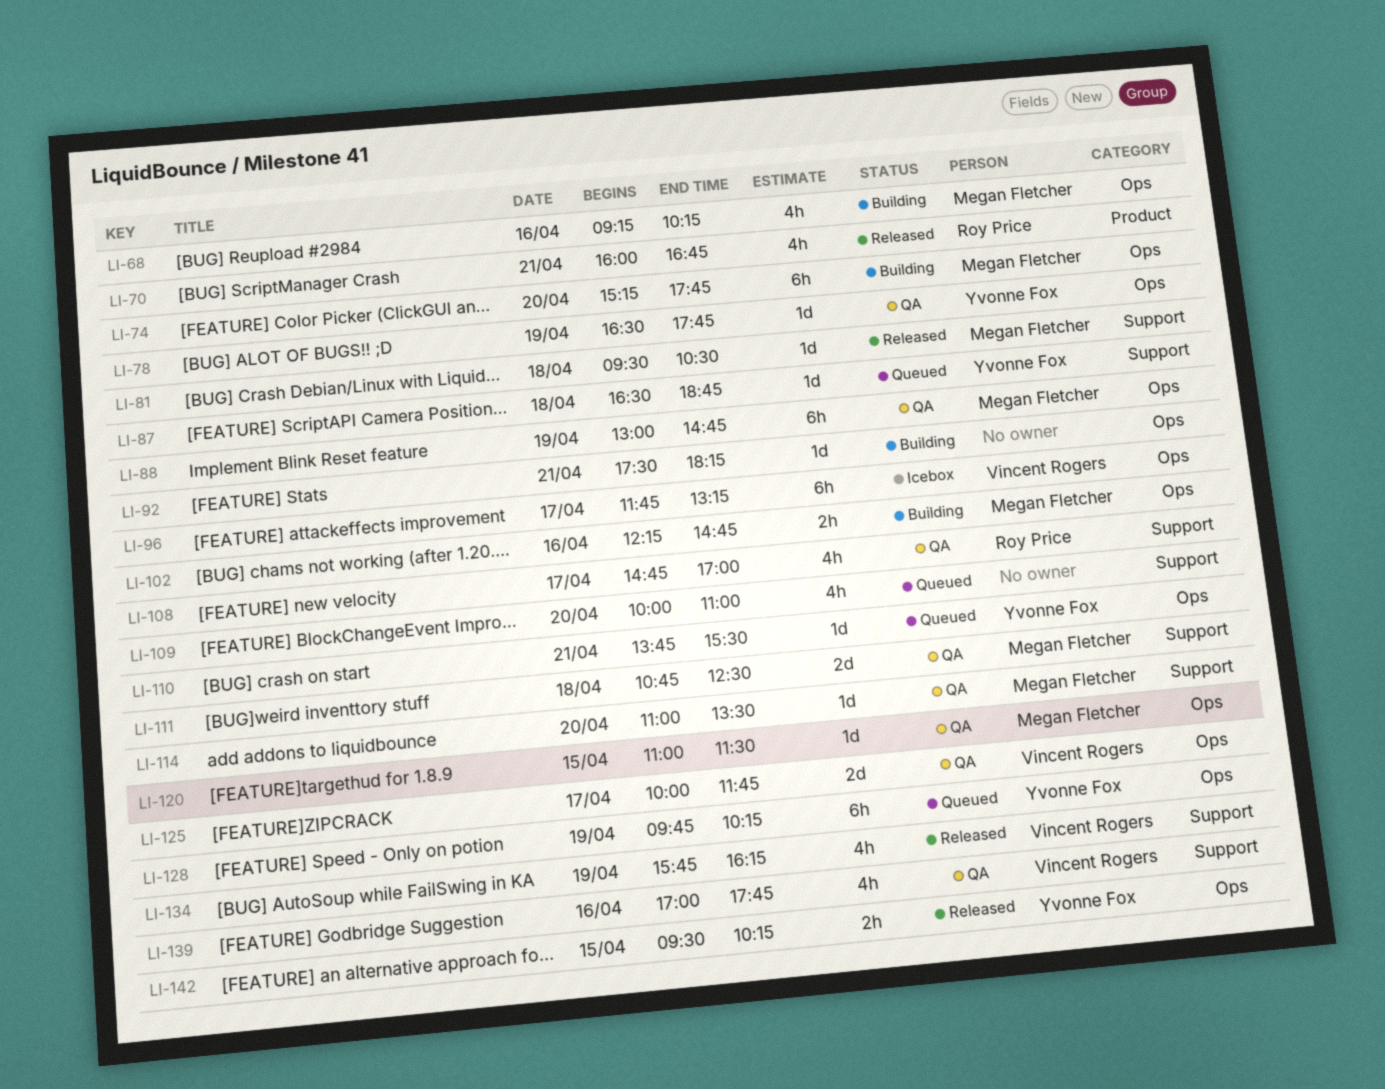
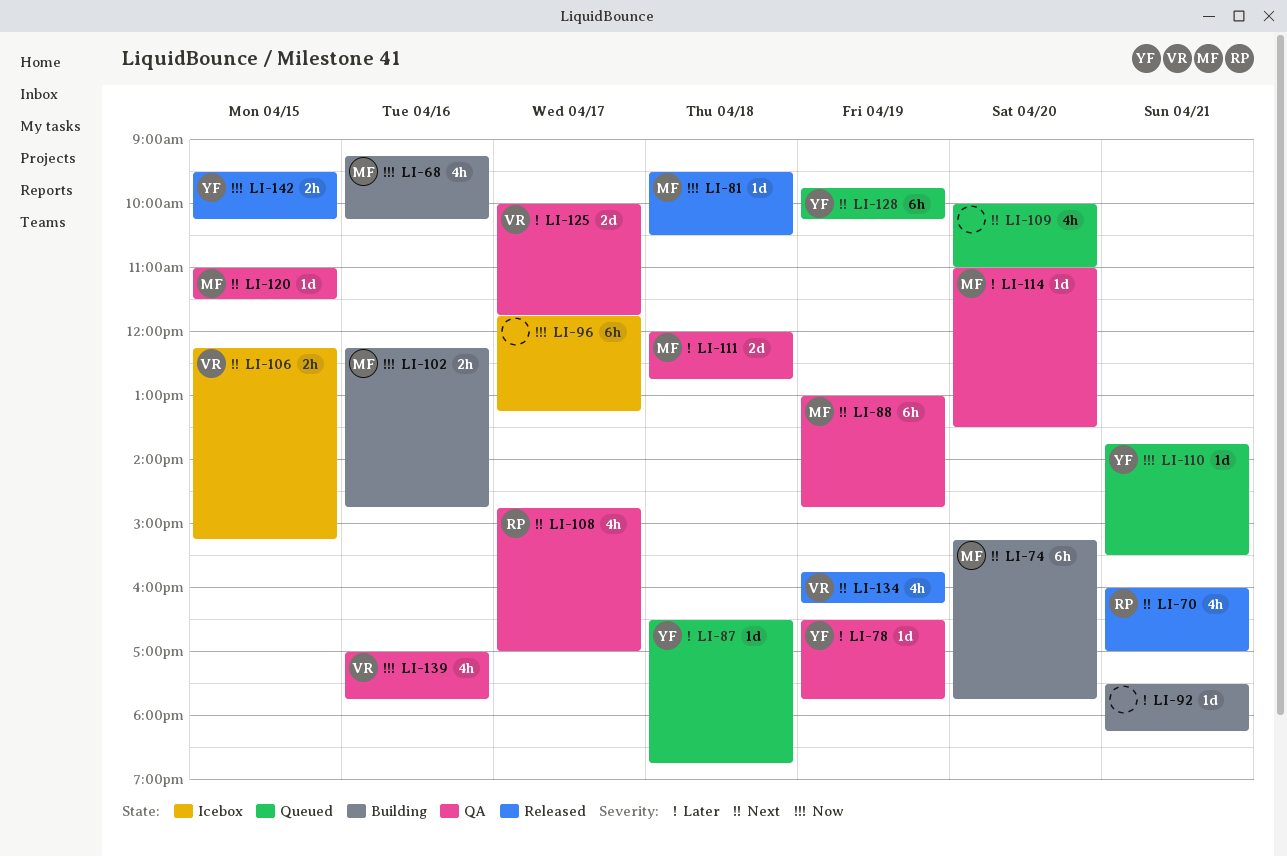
LI-70, ends: 16:45 -> 17:00
LI-96, owner: Vincent Rogers -> none
LI-106: none -> present
LI-111, begins: 10:45 -> 12:00
LI-111, ends: 12:30 -> 12:45

